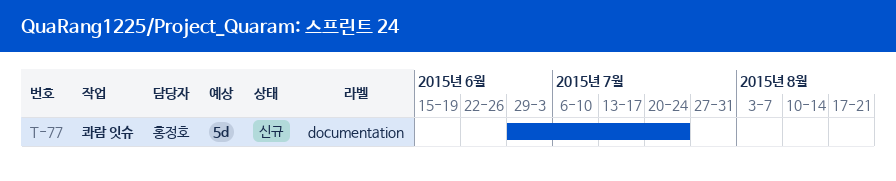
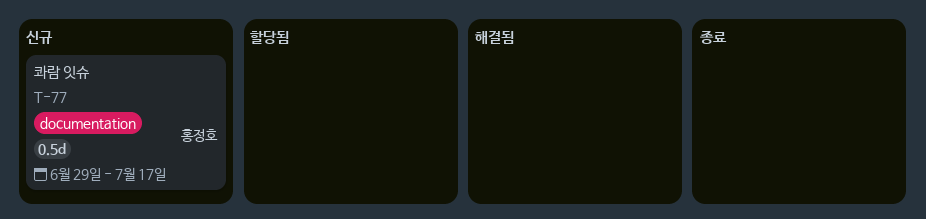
T-77, estimate: 5d -> 0.5d
T-77, due: Jul 24 -> Jul 17

